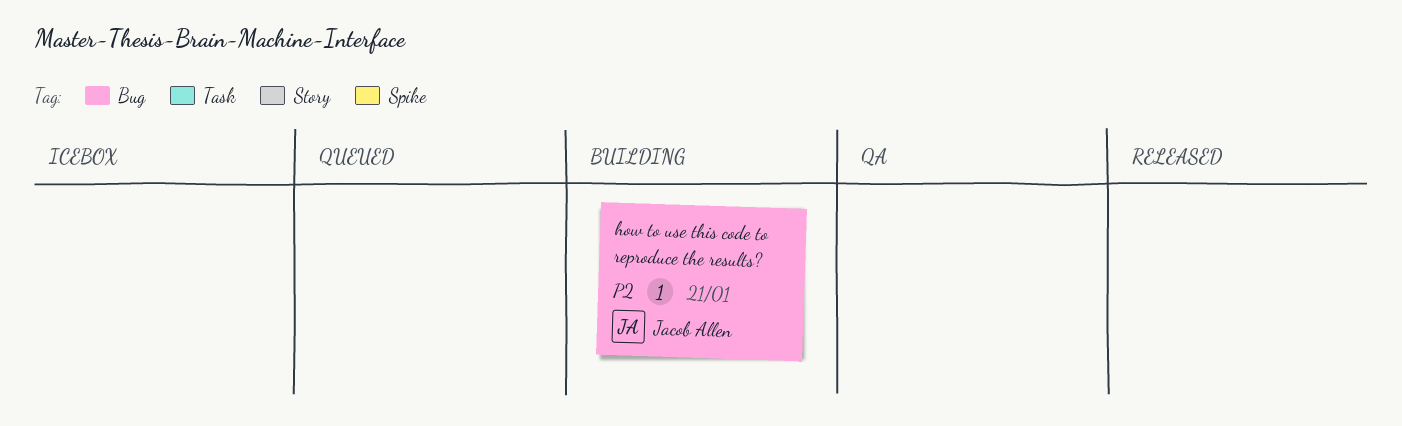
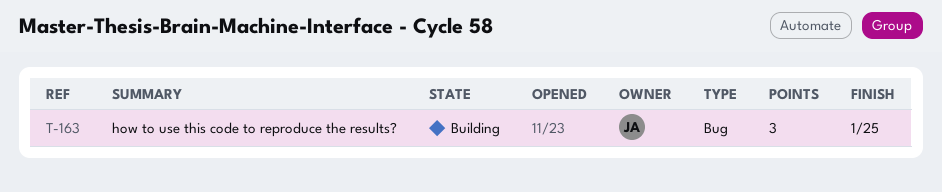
how to use this code to reproduce the results?, estimate: 1 -> 3
how to use this code to reproduce the results?, due: Jan 21 -> Jan 25

